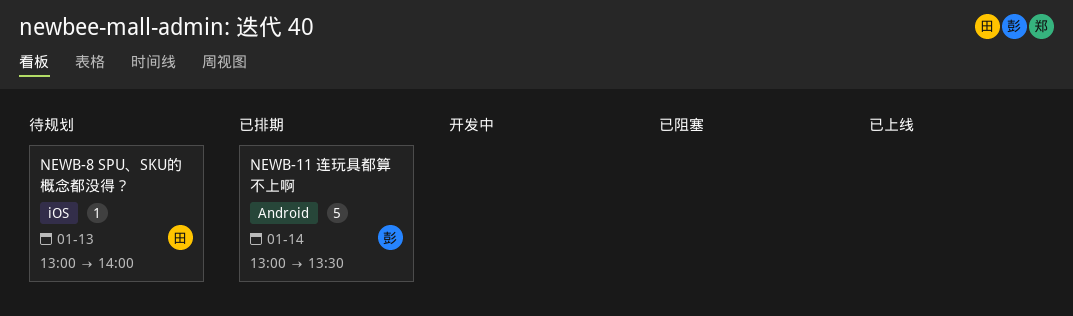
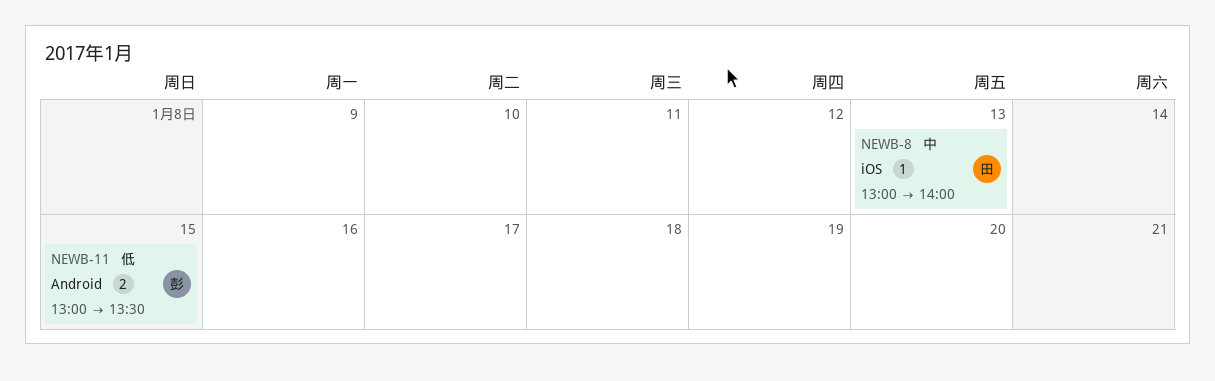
NEWB-11, estimate: 5 -> 2
NEWB-11, day: Jan 14 -> Jan 15

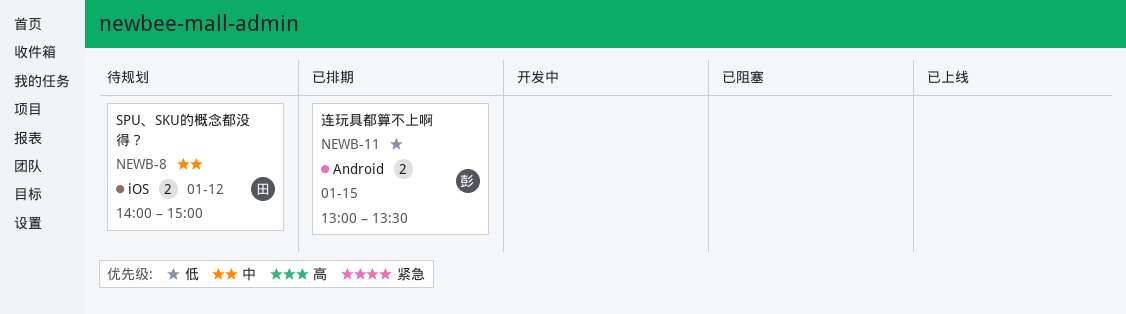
NEWB-8, estimate: 1 -> 2
NEWB-8, day: Jan 13 -> Jan 12
NEWB-8, begins: 13:00 -> 14:00
NEWB-8, ends: 14:00 -> 15:00

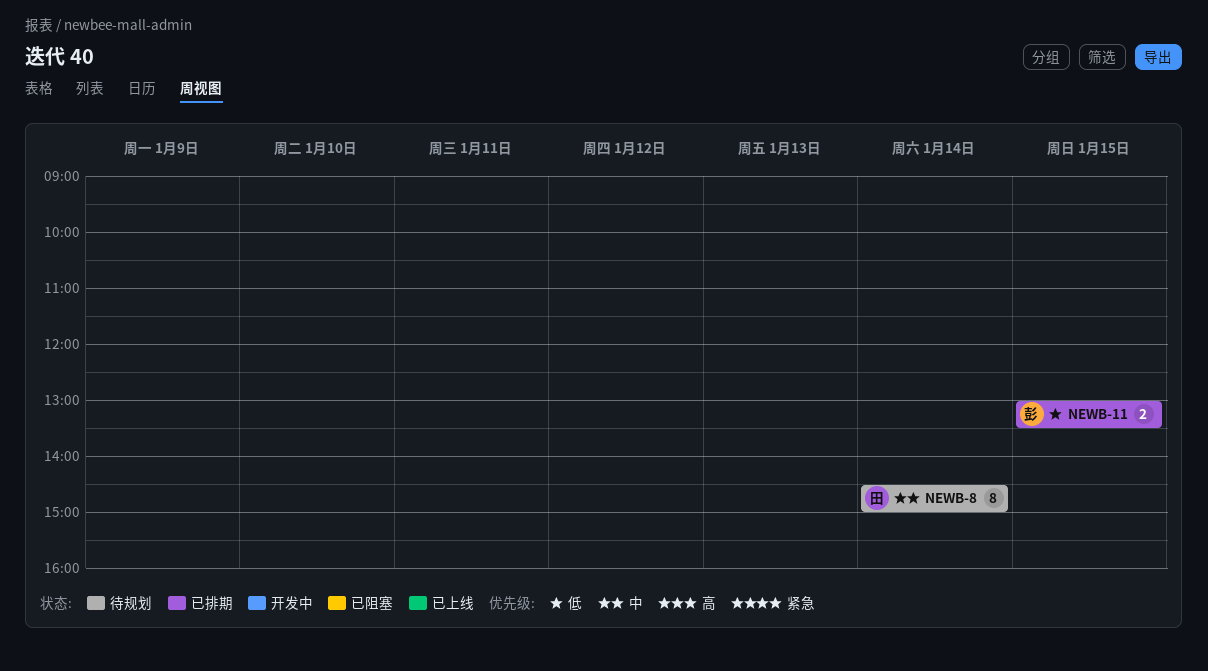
NEWB-8, estimate: 2 -> 8
NEWB-8, day: Jan 12 -> Jan 14
NEWB-8, begins: 14:00 -> 14:30

